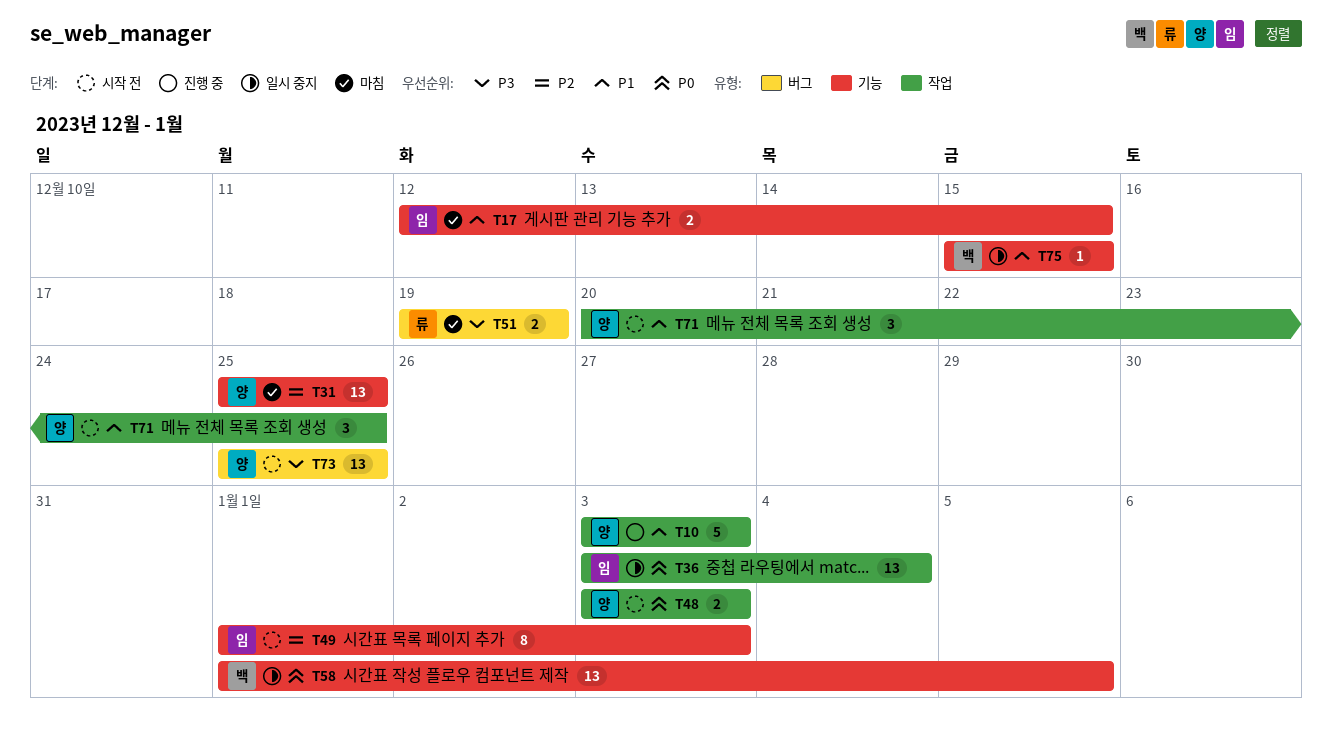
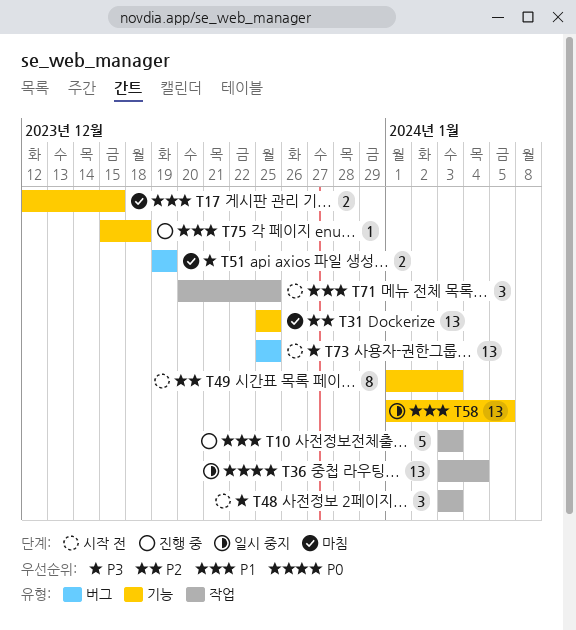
T48, priority: P0 -> P3
T48, estimate: 2 -> 3
T58, priority: P0 -> P1
T75, status: 일시 중지 -> 진행 중
T75, due: Dec 15 -> Dec 18

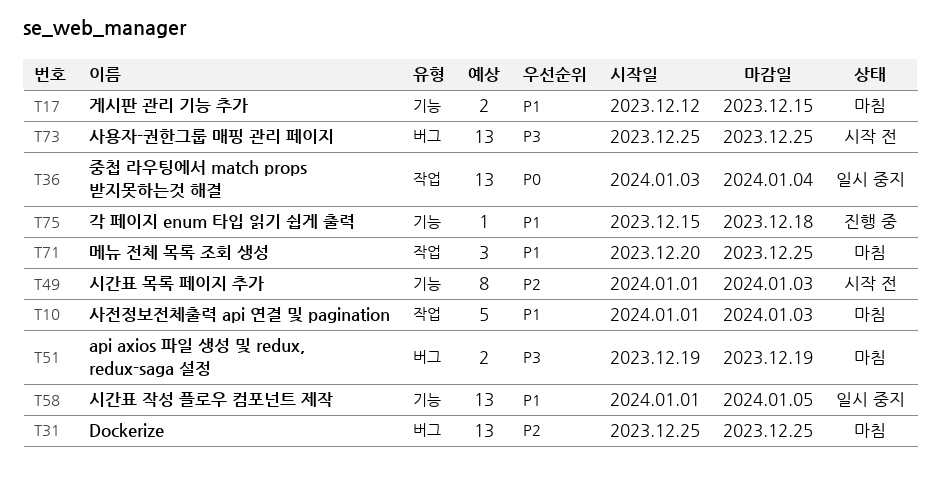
T10, status: 진행 중 -> 마침
T10, start: Jan 3 -> Jan 1
T31, label: 기능 -> 버그
T48: present -> none
T71, status: 시작 전 -> 마침

